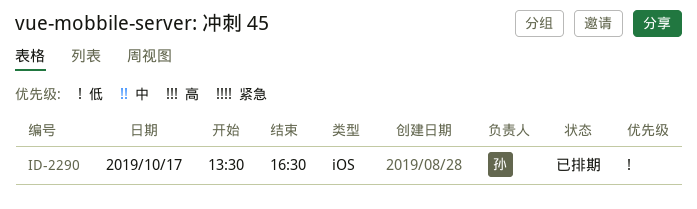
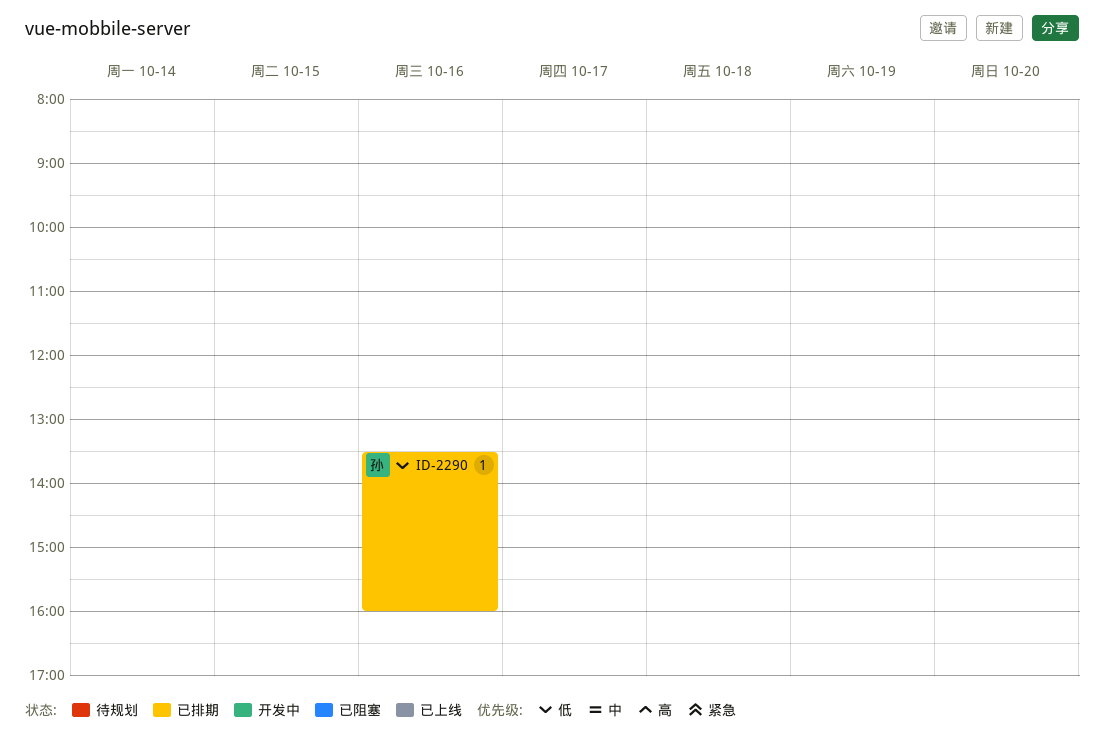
ID-2290, day: Oct 17 -> Oct 16
ID-2290, ends: 16:30 -> 16:00

